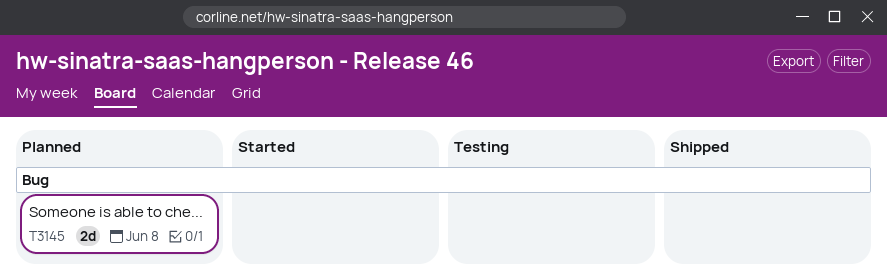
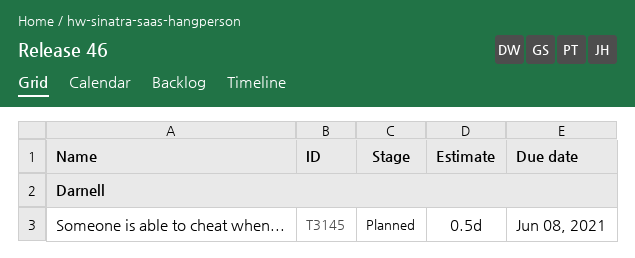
T3145, estimate: 2d -> 0.5d

